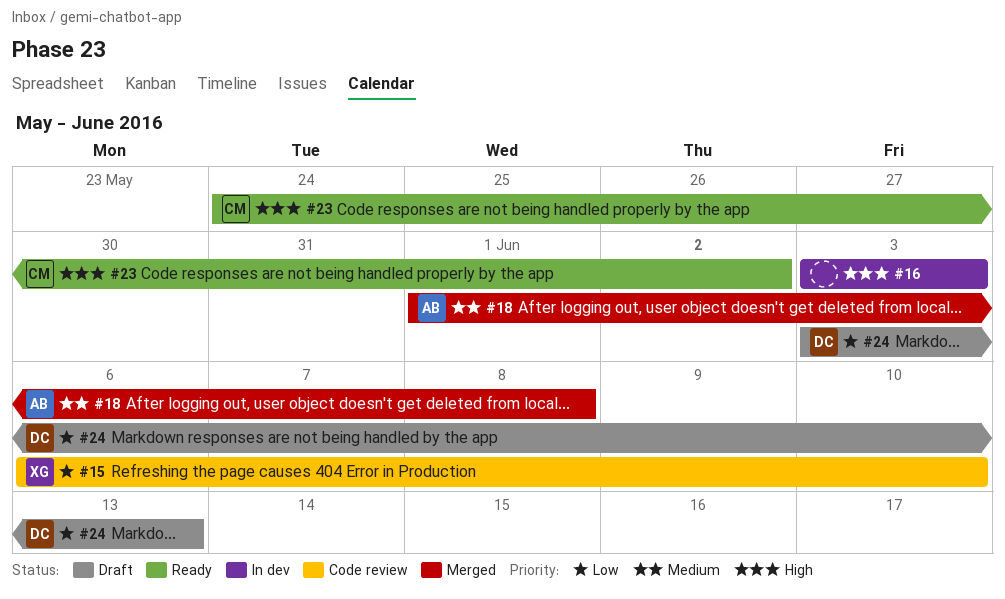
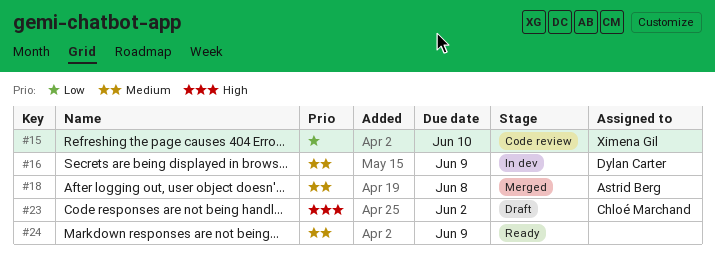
#16, owner: none -> Dylan Carter
#16, priority: High -> Medium
#16, due: Jun 3 -> Jun 9
#23, status: Ready -> Draft
#24, status: Draft -> Ready
#24, owner: Dylan Carter -> none
#24, priority: Low -> Medium
#24, due: Jun 13 -> Jun 9

